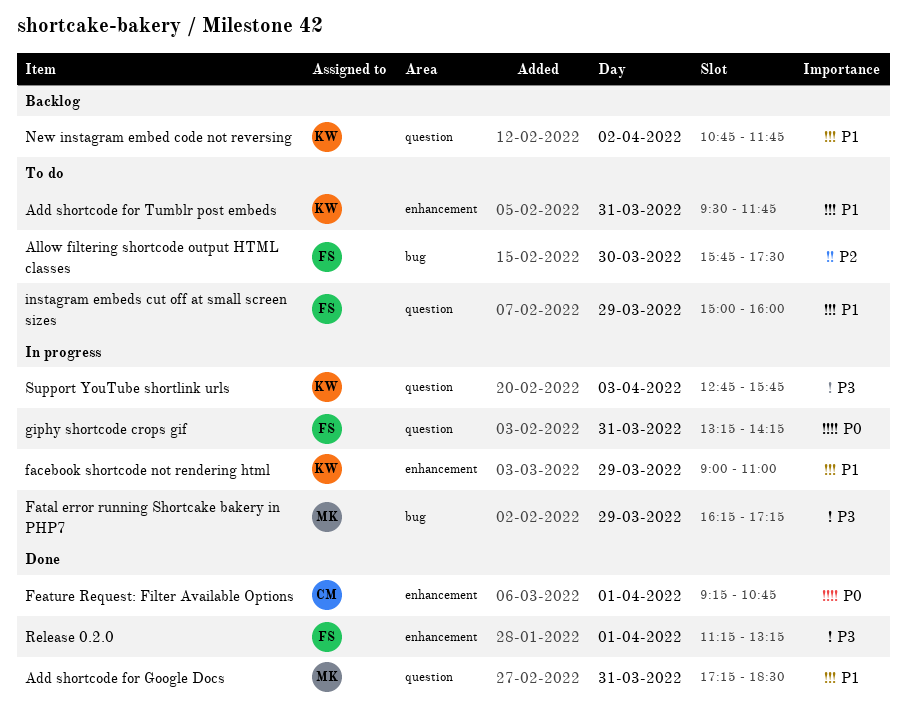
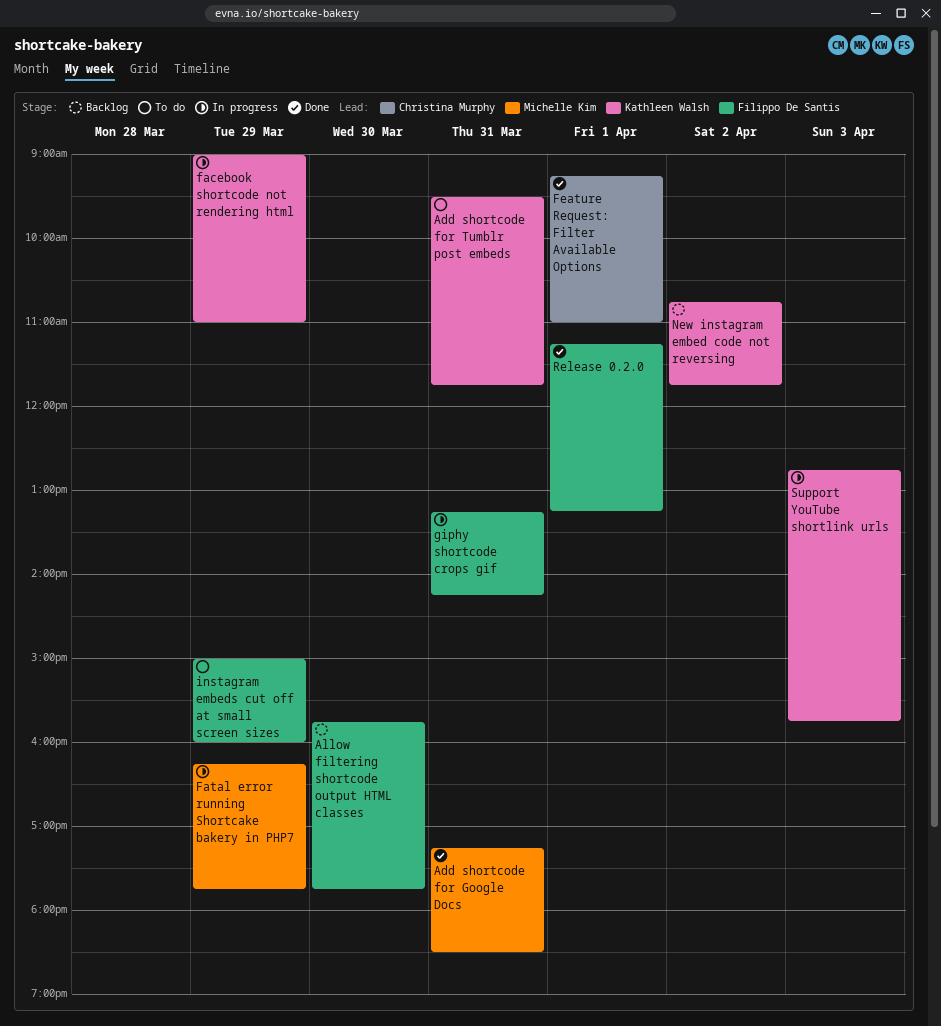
Allow filtering shortcode output HTML classes, status: To do -> Backlog
Allow filtering shortcode output HTML classes, ends: 17:30 -> 17:45
Fatal error running Shortcake bakery in PHP7, ends: 17:15 -> 17:45
Feature Request: Filter Available Options, ends: 10:45 -> 11:00

